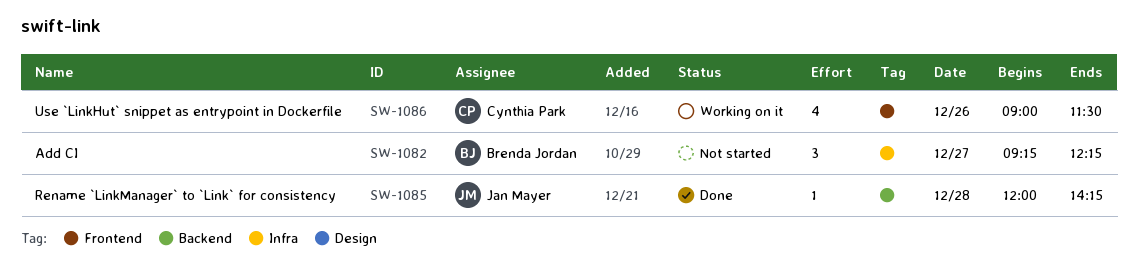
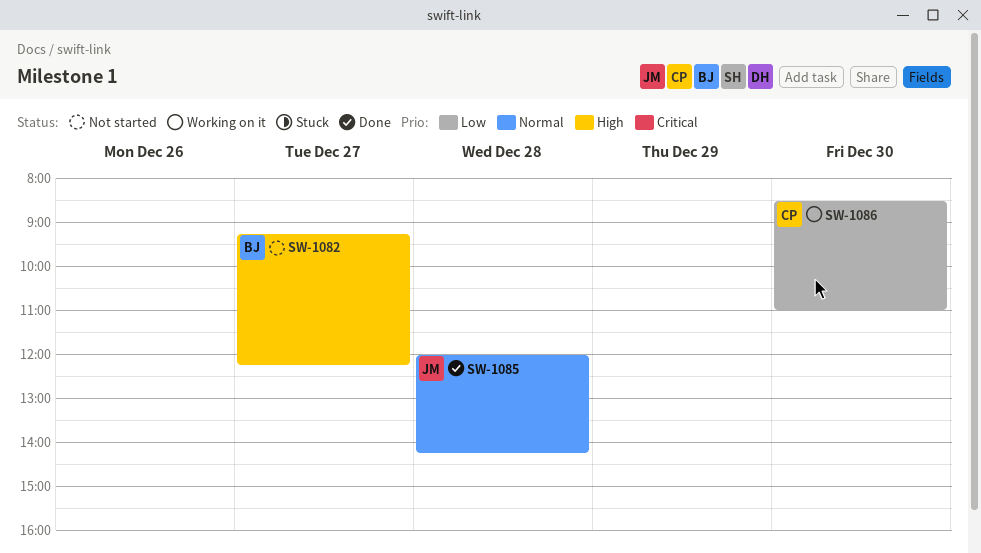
SW-1086, day: Dec 26 -> Dec 30
SW-1086, begins: 09:00 -> 08:30
SW-1086, ends: 11:30 -> 11:00

